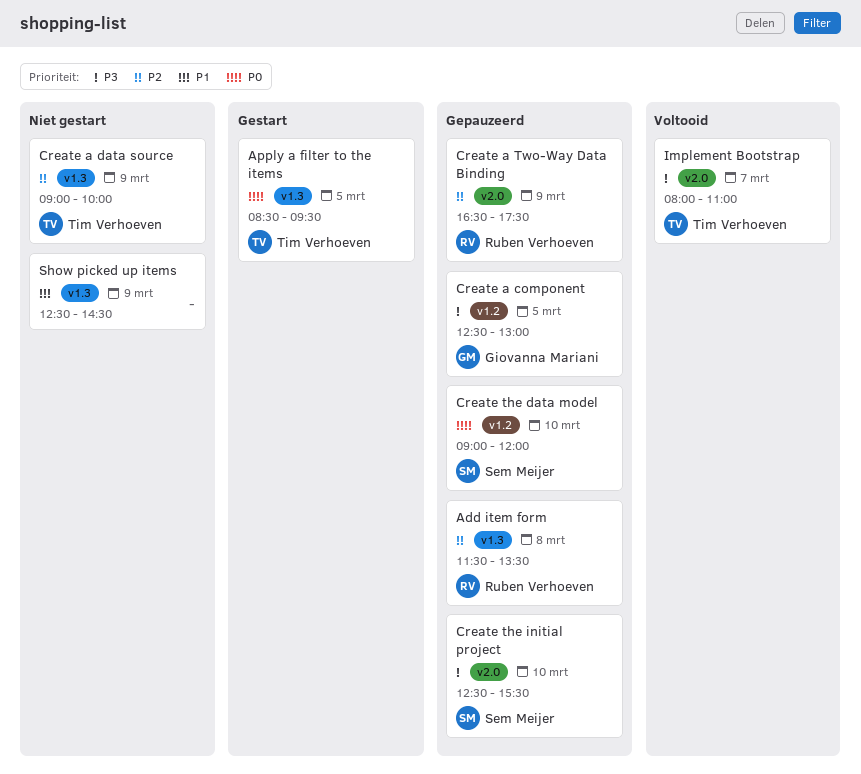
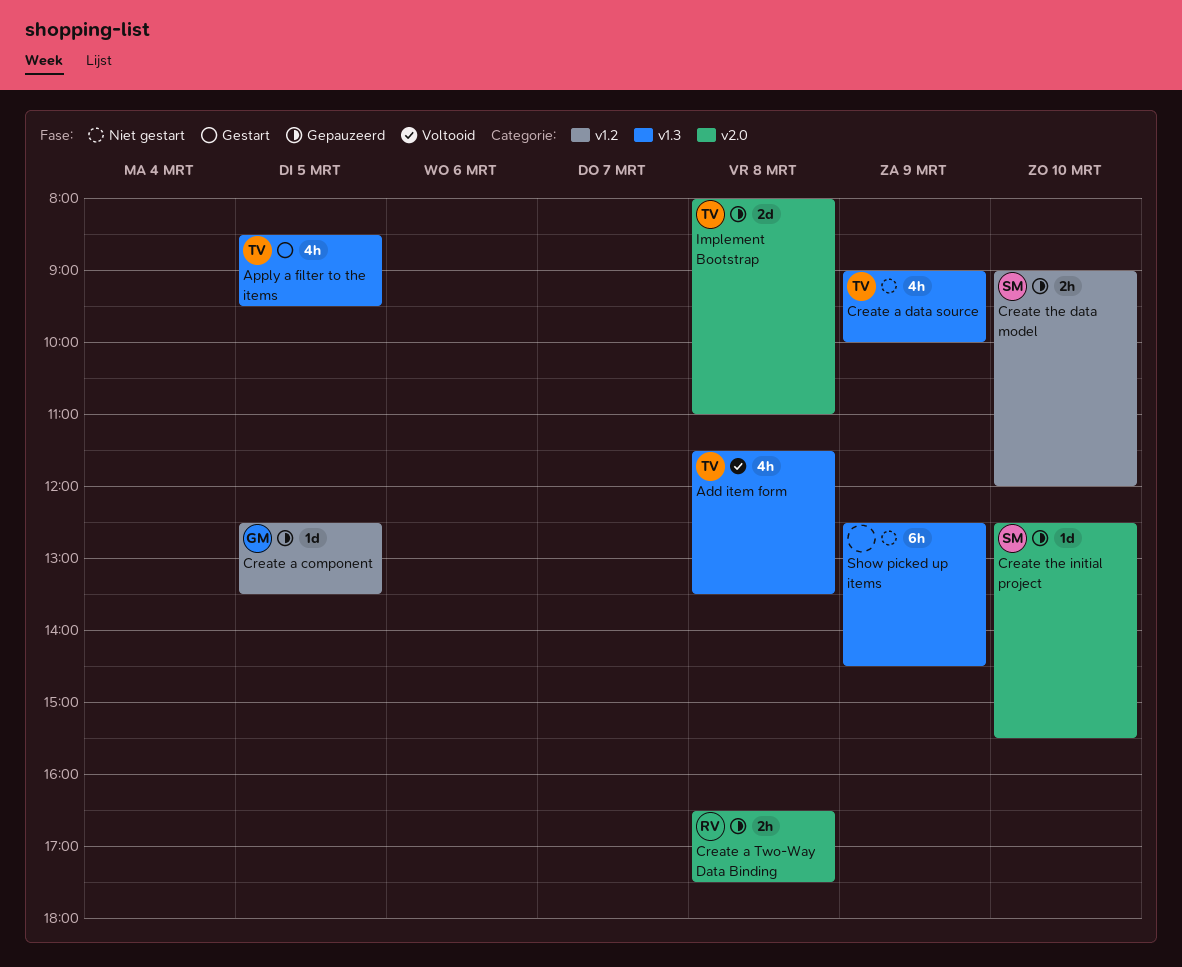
Add item form, status: Gepauzeerd -> Voltooid
Add item form, owner: Ruben Verhoeven -> Tim Verhoeven
Create a component, ends: 13:00 -> 13:30
Create a Two-Way Data Binding, day: Mar 9 -> Mar 8
Implement Bootstrap, status: Voltooid -> Gepauzeerd
Implement Bootstrap, day: Mar 7 -> Mar 8

